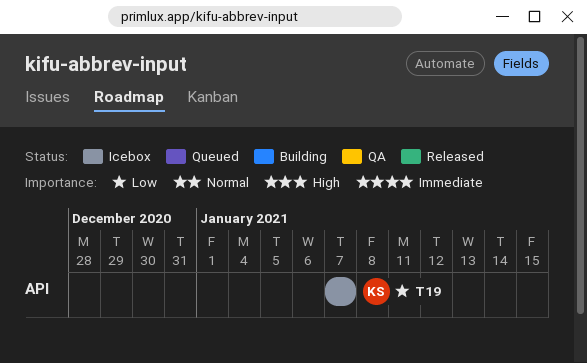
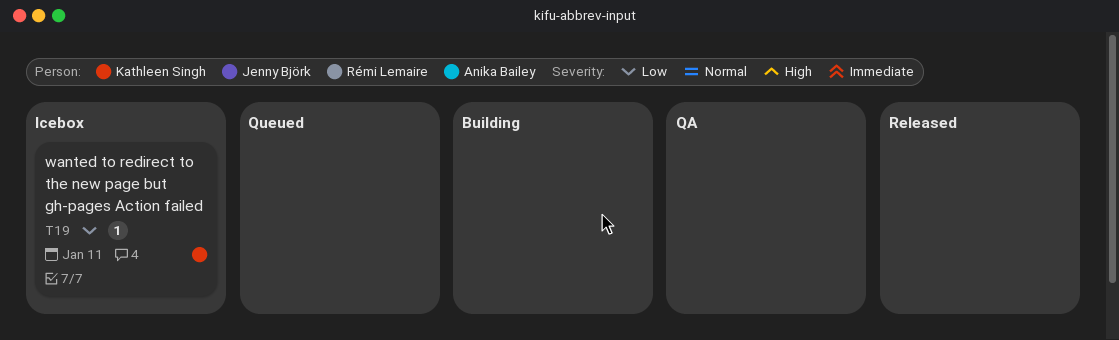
T19, due: Jan 7 -> Jan 11

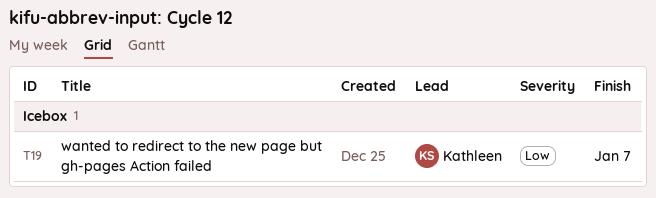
T19, due: Jan 11 -> Jan 7

